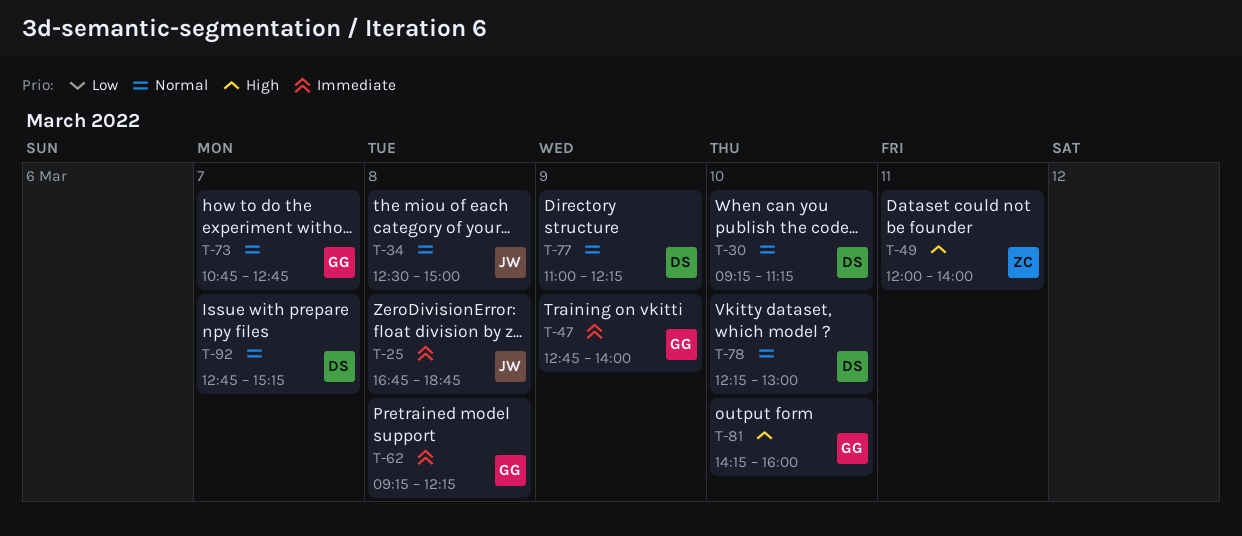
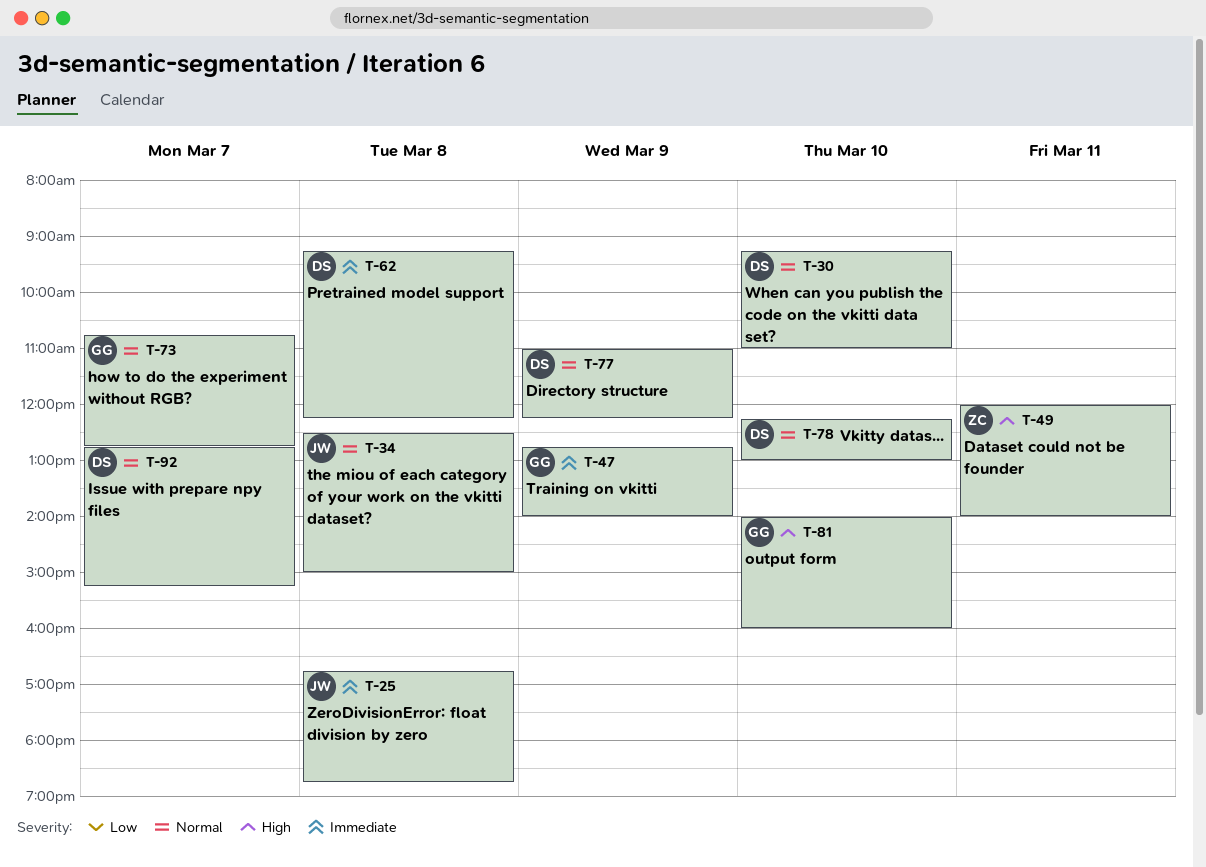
T-30, ends: 11:15 -> 11:00
T-62, owner: GG -> DS
T-81, begins: 14:15 -> 14:00

